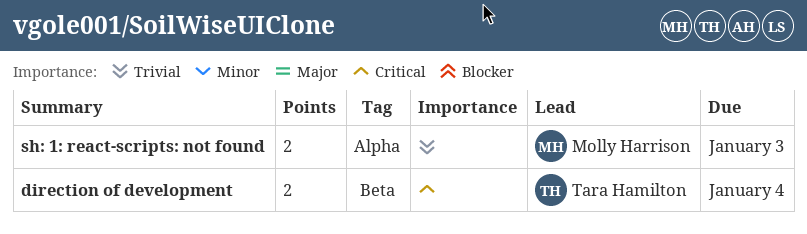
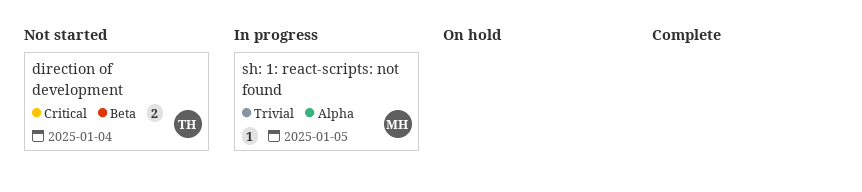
sh: 1: react-scripts: not found, estimate: 2 -> 1
sh: 1: react-scripts: not found, due: Jan 3 -> Jan 5

